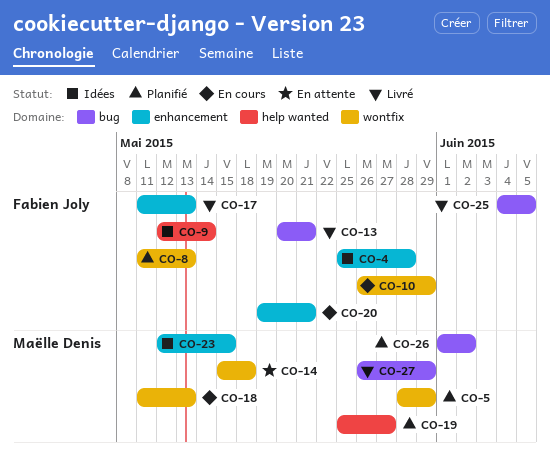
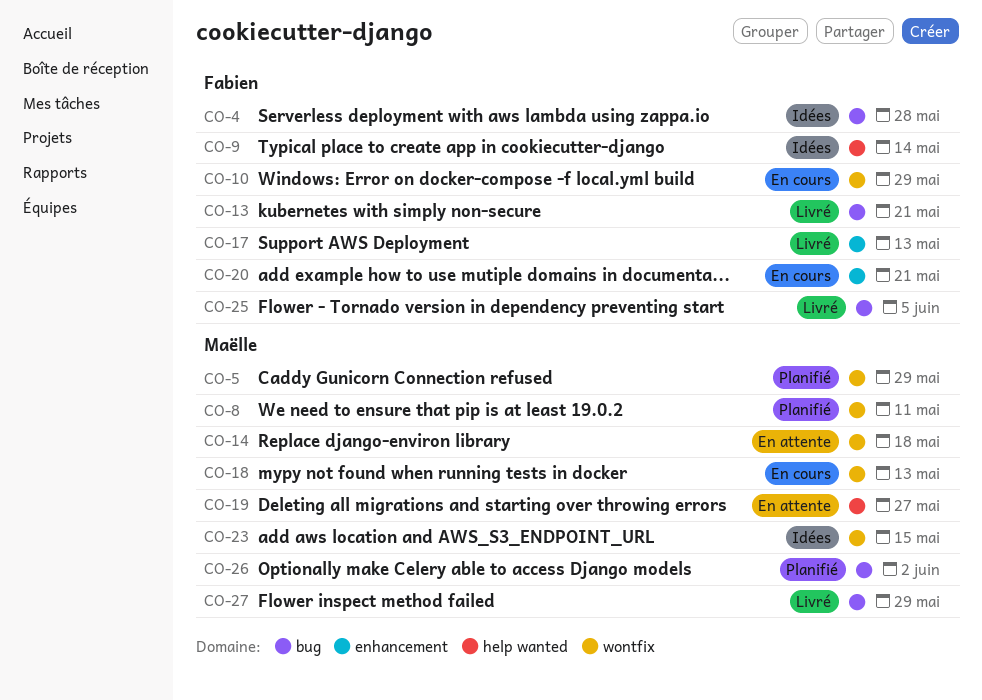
CO-4, label: enhancement -> bug
CO-8, owner: Fabien Joly -> Maëlle Denis
CO-8, due: May 13 -> May 11
CO-19, status: Planifié -> En attente
CO-23, label: enhancement -> wontfix

